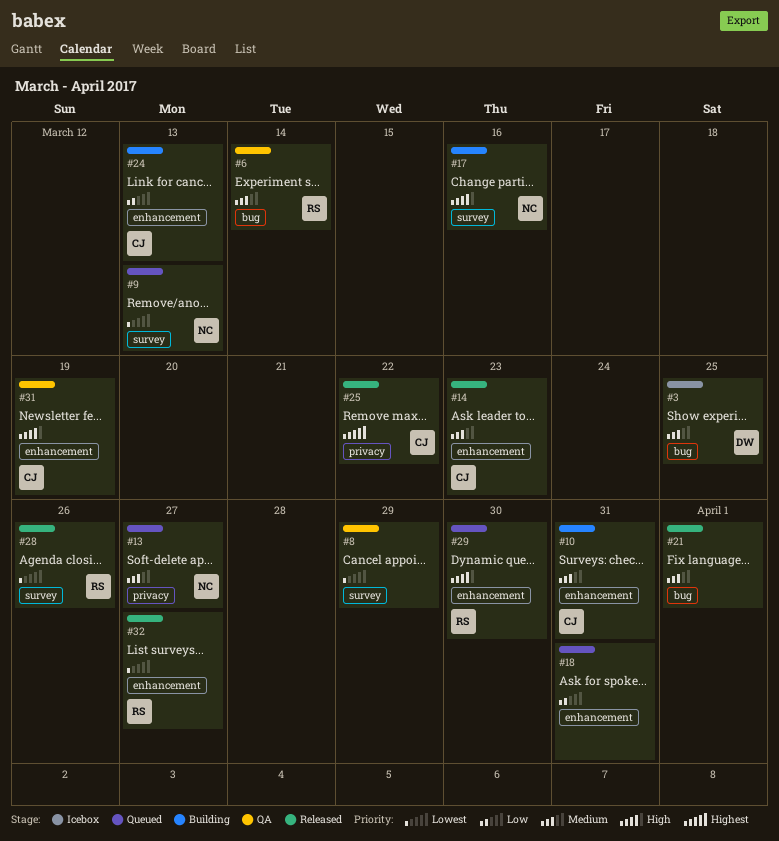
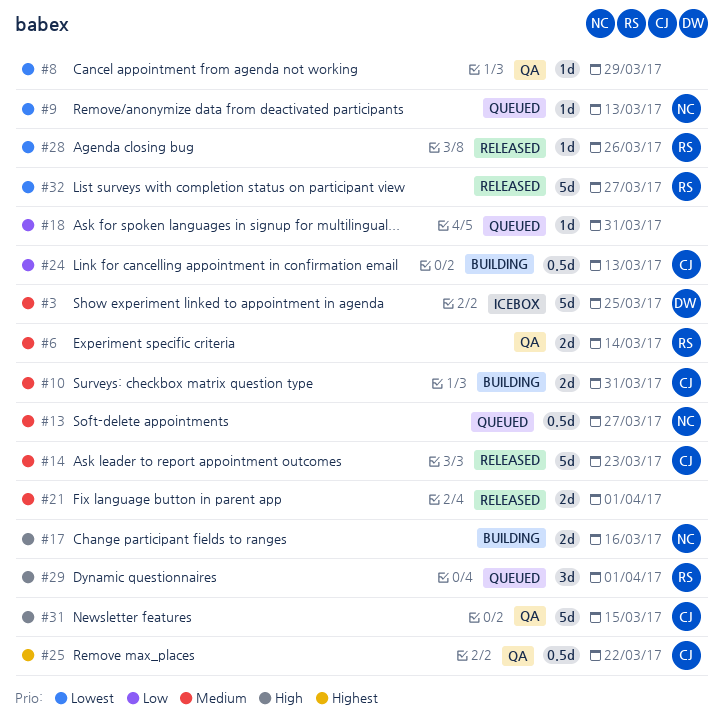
#25, status: Released -> QA
#29, due: Mar 30 -> Apr 1
#31, due: Mar 19 -> Mar 15

